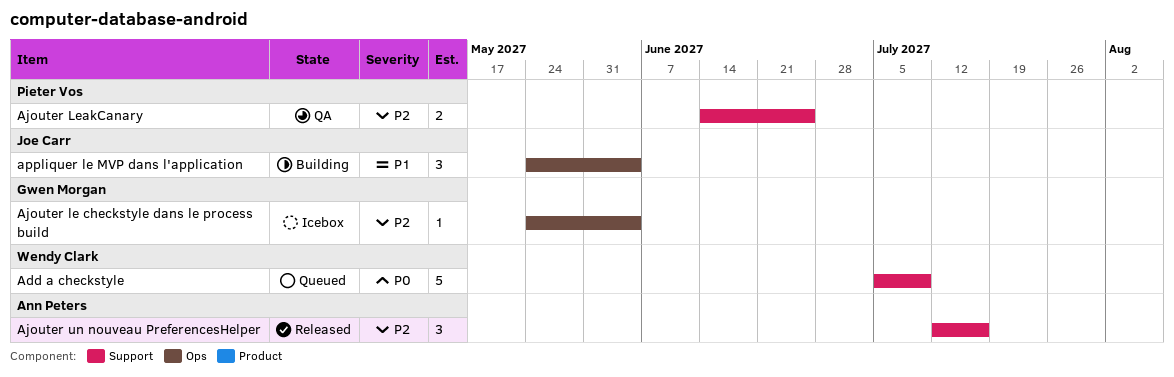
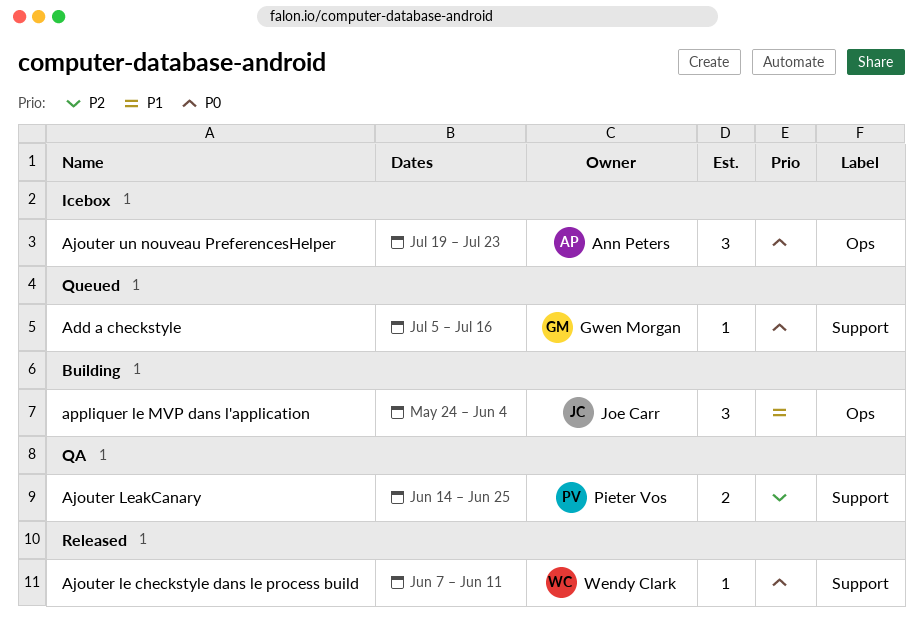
Add a checkstyle, owner: Wendy Clark -> Gwen Morgan
Add a checkstyle, estimate: 5 -> 1
Add a checkstyle, due: Jul 9 -> Jul 16
Ajouter le checkstyle dans le process build, status: Icebox -> Released
Ajouter le checkstyle dans le process build, owner: Gwen Morgan -> Wendy Clark
Ajouter le checkstyle dans le process build, priority: P2 -> P0
Ajouter le checkstyle dans le process build, label: Ops -> Support
Ajouter le checkstyle dans le process build, start: May 24 -> Jun 7
Ajouter le checkstyle dans le process build, due: Jun 4 -> Jun 11
Ajouter un nouveau PreferencesHelper, status: Released -> Icebox
Ajouter un nouveau PreferencesHelper, priority: P2 -> P0
Ajouter un nouveau PreferencesHelper, label: Support -> Ops
Ajouter un nouveau PreferencesHelper, start: Jul 12 -> Jul 19
Ajouter un nouveau PreferencesHelper, due: Jul 16 -> Jul 23

